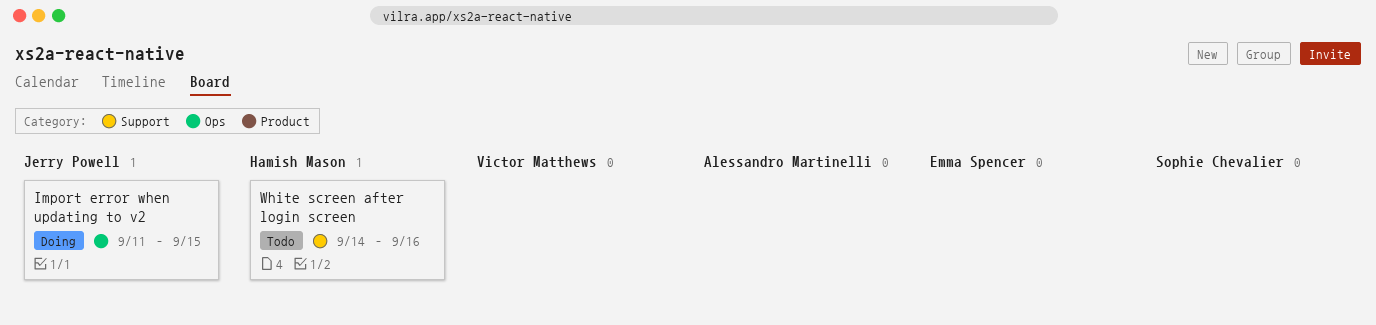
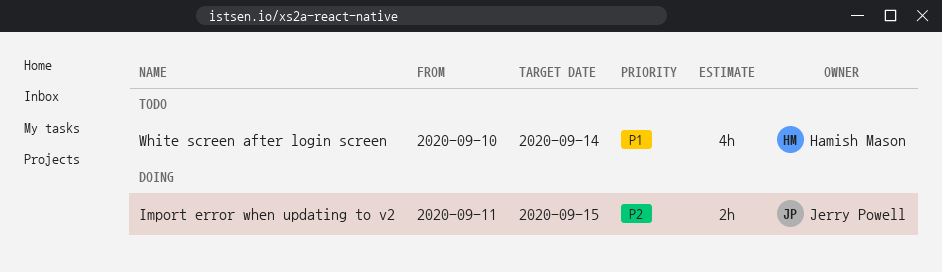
White screen after login screen, start: Sep 14 -> Sep 10
White screen after login screen, due: Sep 16 -> Sep 14

